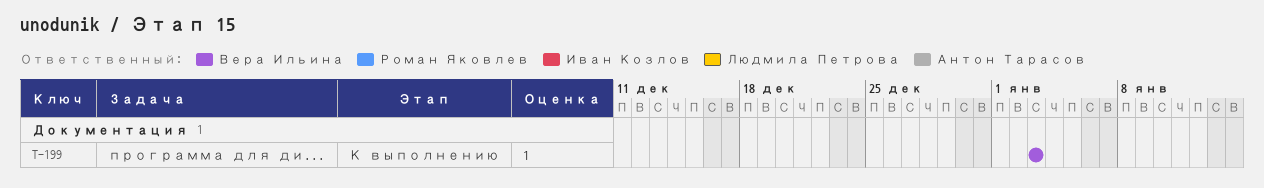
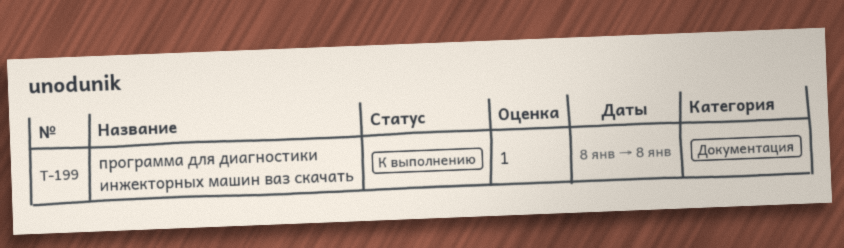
T-199, start: Jan 3 -> Jan 8
T-199, due: Jan 3 -> Jan 8

